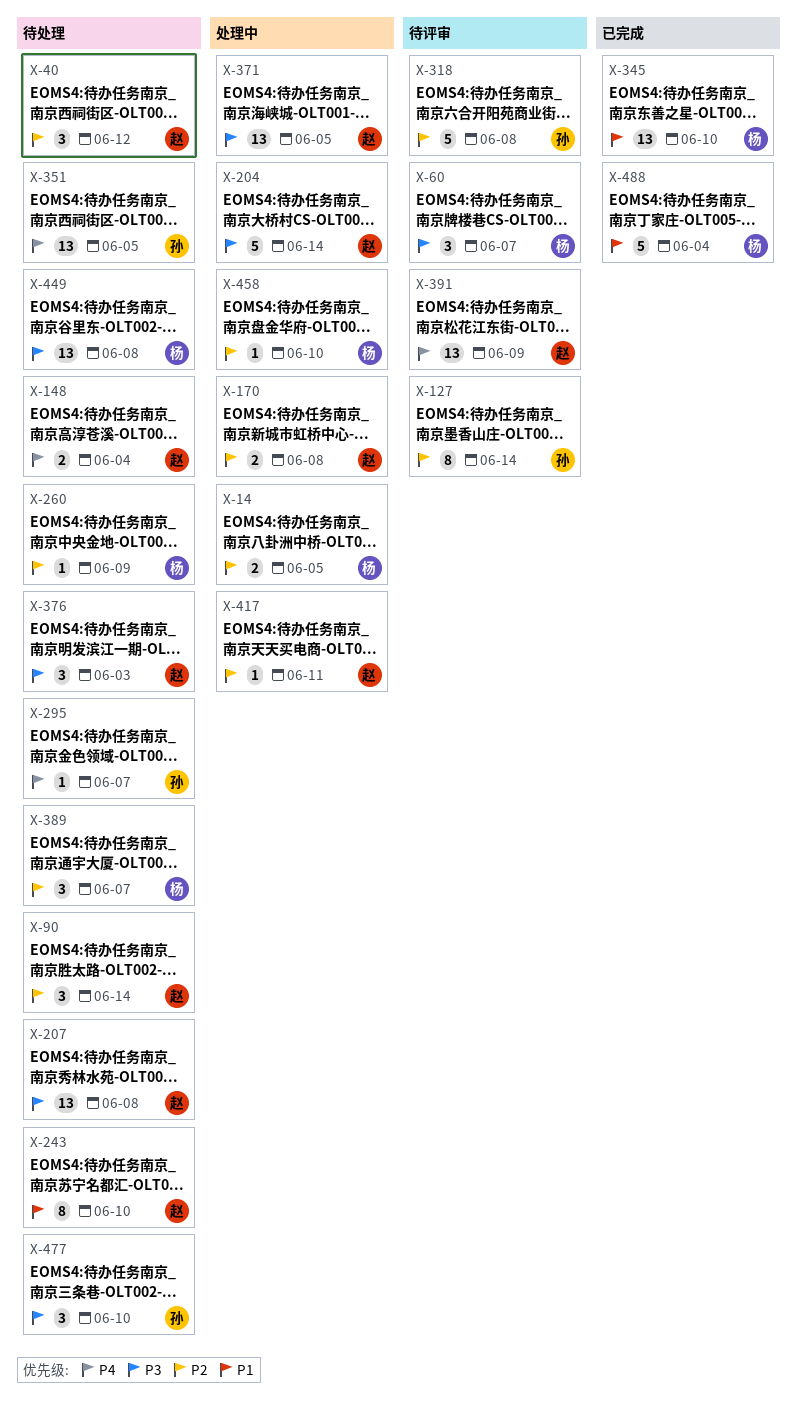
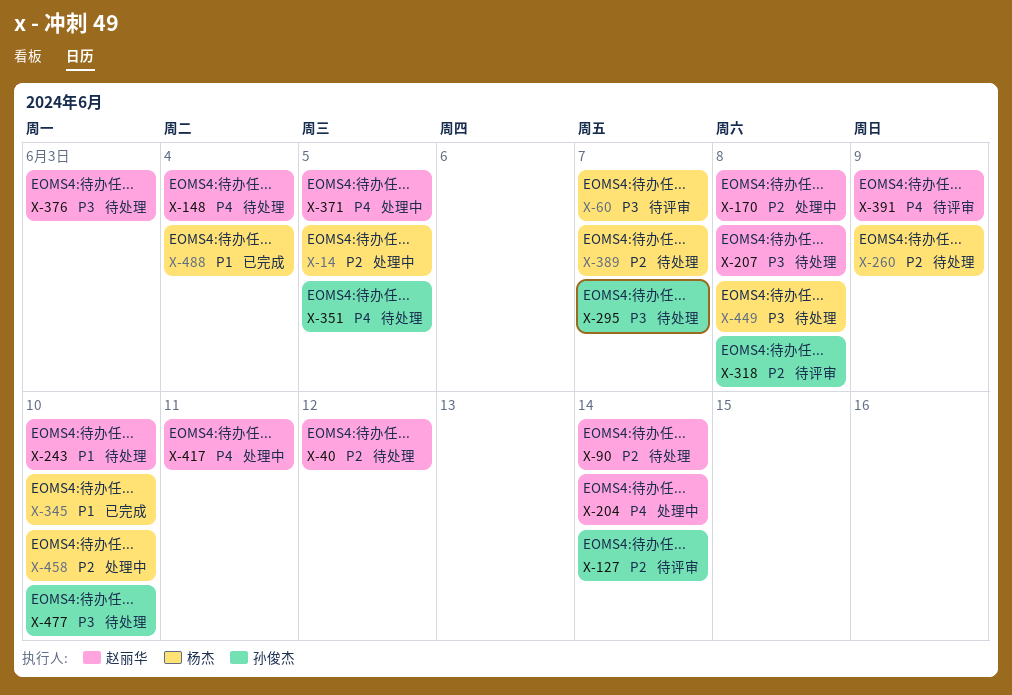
X-204, priority: P3 -> P4
X-295, priority: P4 -> P3
X-371, priority: P3 -> P4
X-417, priority: P2 -> P4

